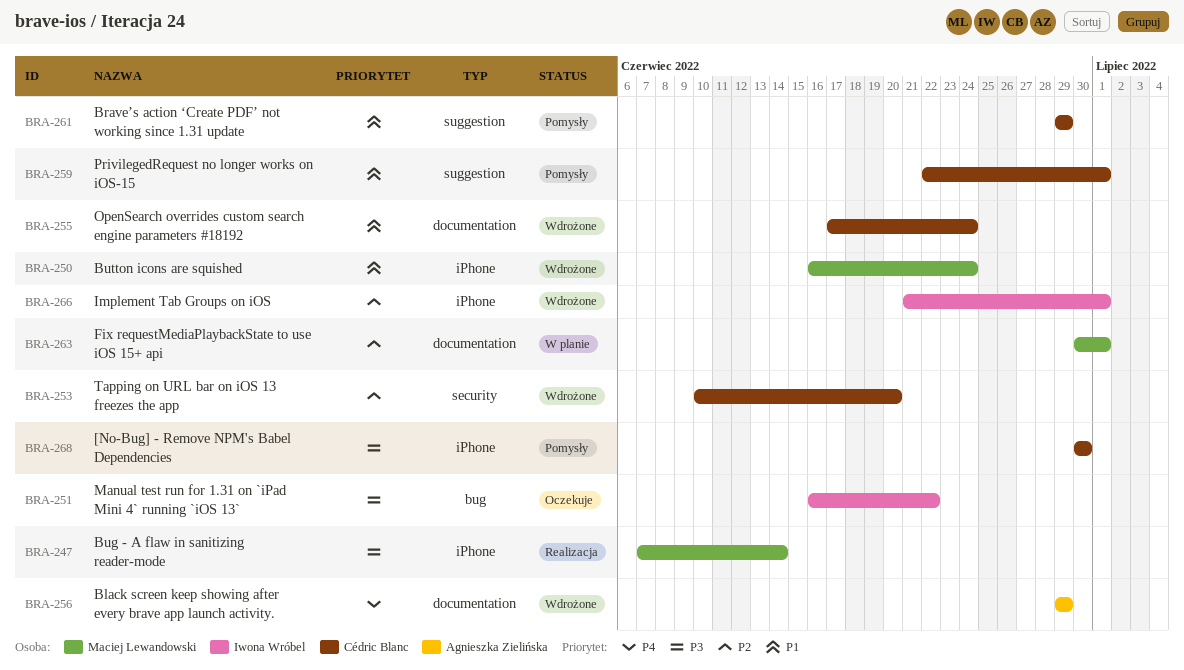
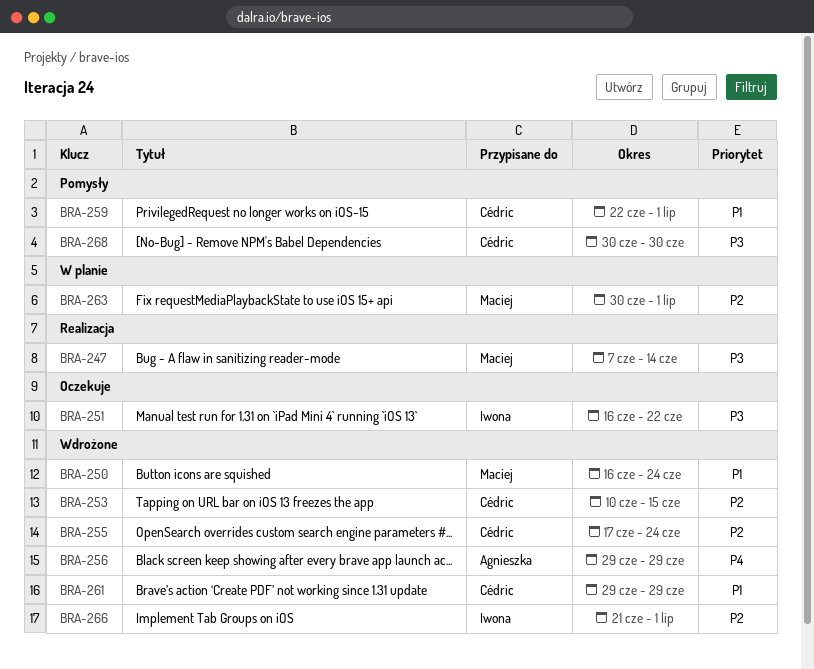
BRA-253, due: Jun 20 -> Jun 15
BRA-255, priority: P1 -> P2
BRA-261, status: Pomysły -> Wdrożone

